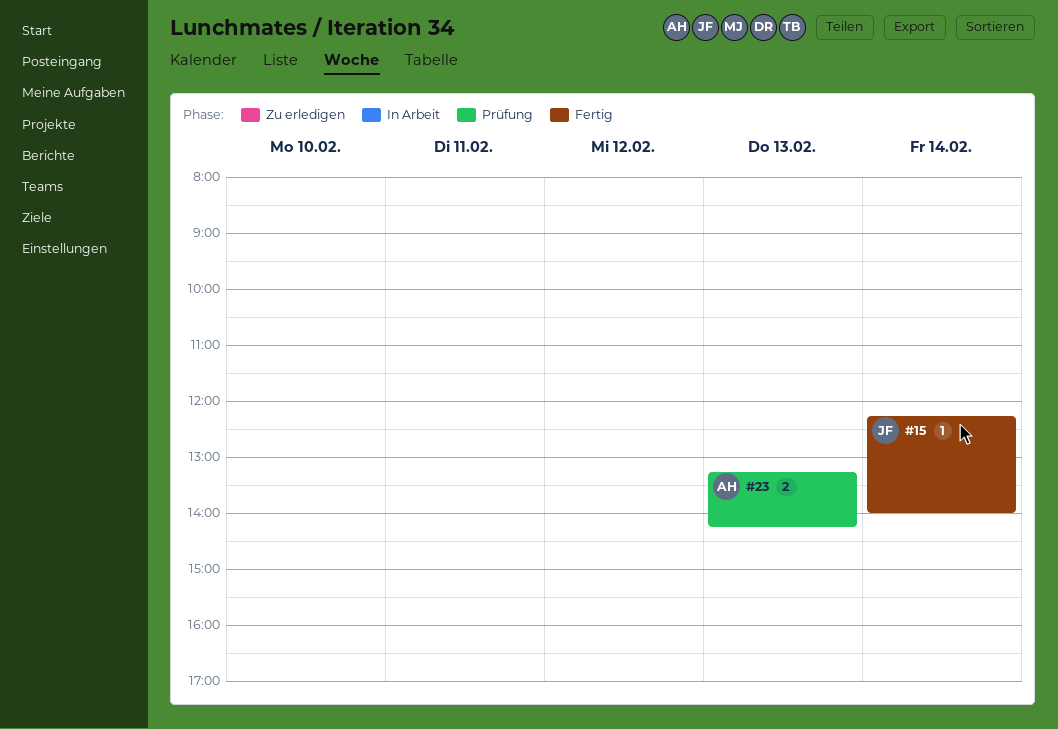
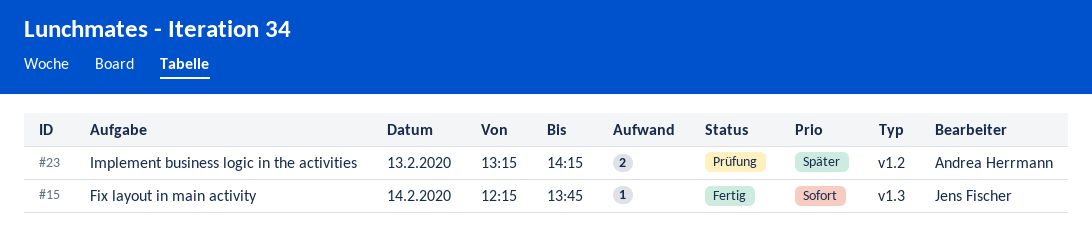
#15, ends: 14:00 -> 13:45

